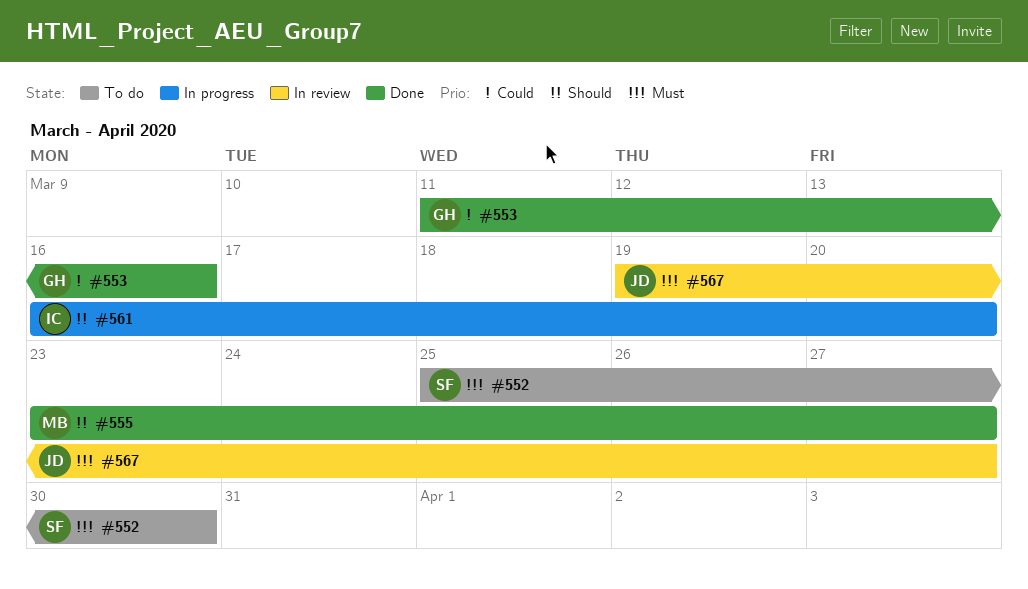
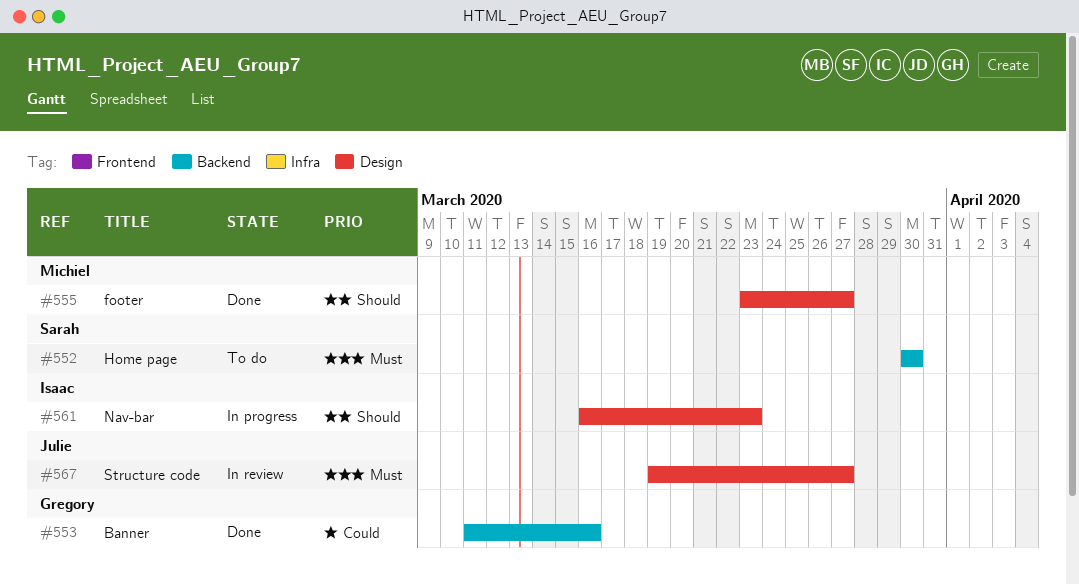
#552, start: Mar 25 -> Mar 30
#561, due: Mar 20 -> Mar 23

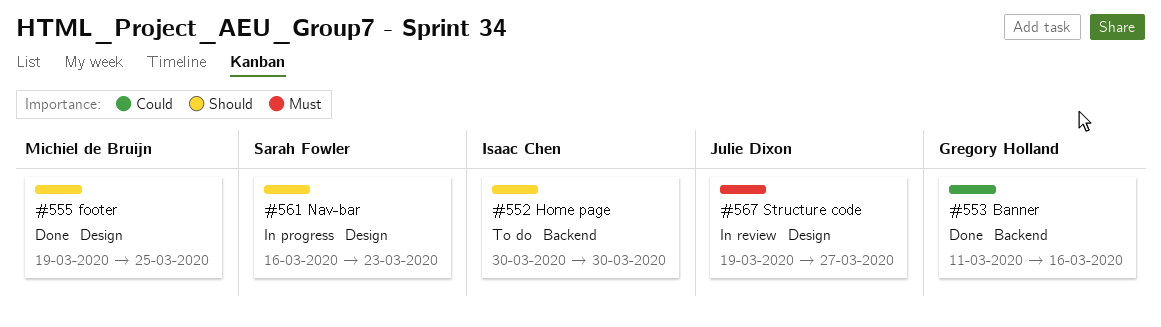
#552, owner: Sarah Fowler -> Isaac Chen
#552, priority: Must -> Should
#555, start: Mar 23 -> Mar 19
#555, due: Mar 27 -> Mar 25
#561, owner: Isaac Chen -> Sarah Fowler

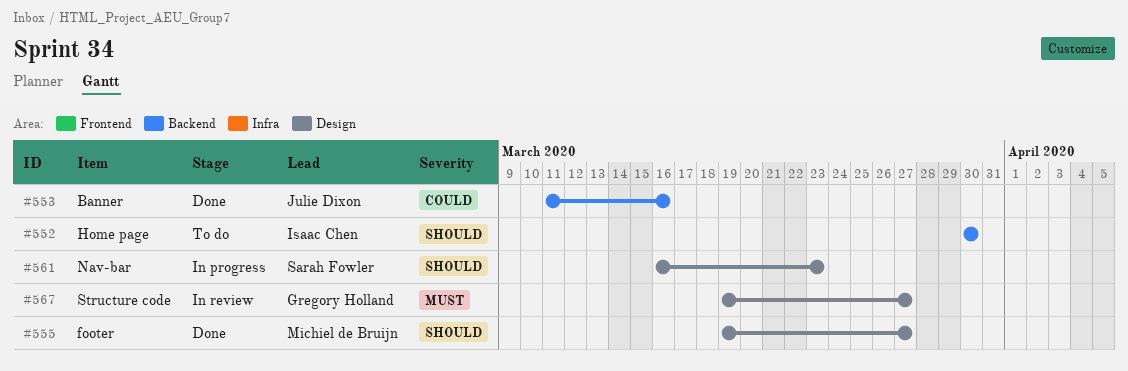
#553, owner: Gregory Holland -> Julie Dixon
#555, due: Mar 25 -> Mar 27
#567, owner: Julie Dixon -> Gregory Holland

